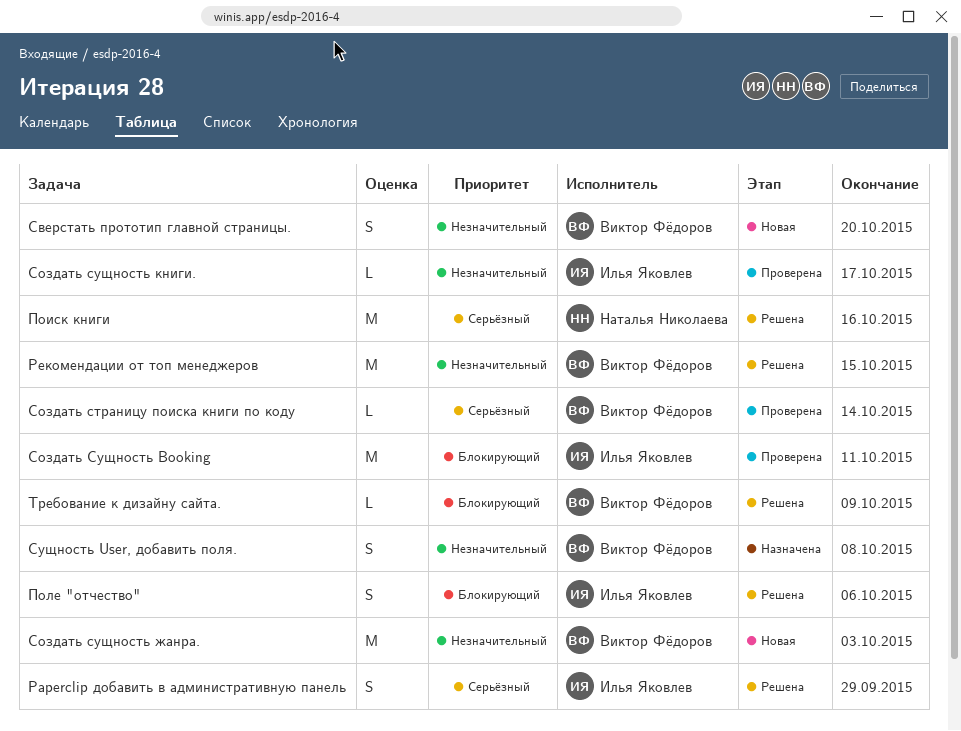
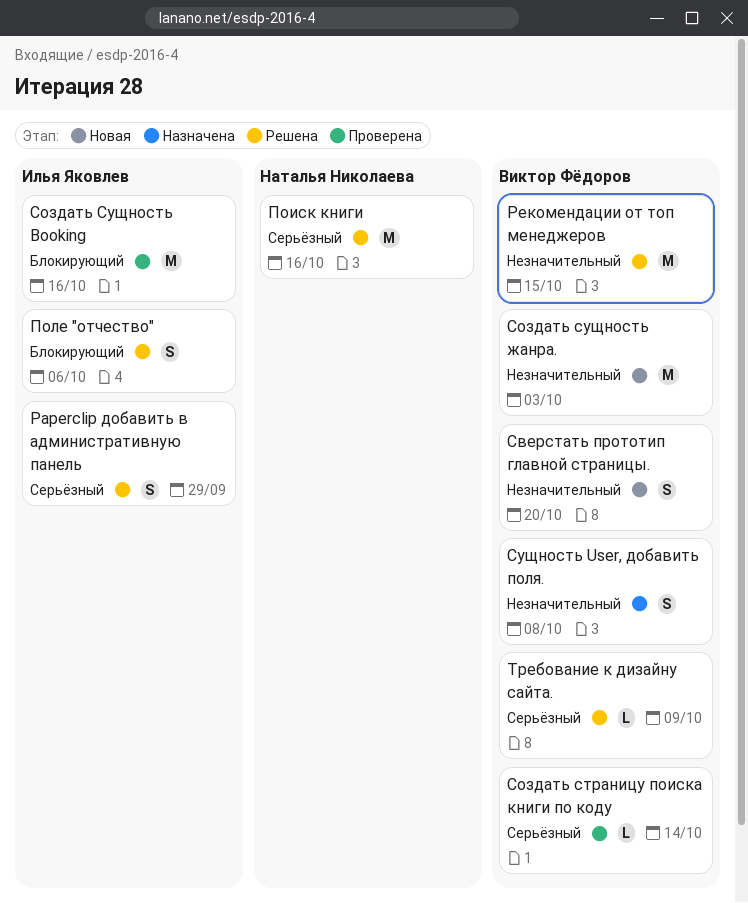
Создать Сущность Booking, due: Oct 11 -> Oct 16
Создать сущность книги.: present -> none
Требование к дизайну сайта., priority: Блокирующий -> Серьёзный

